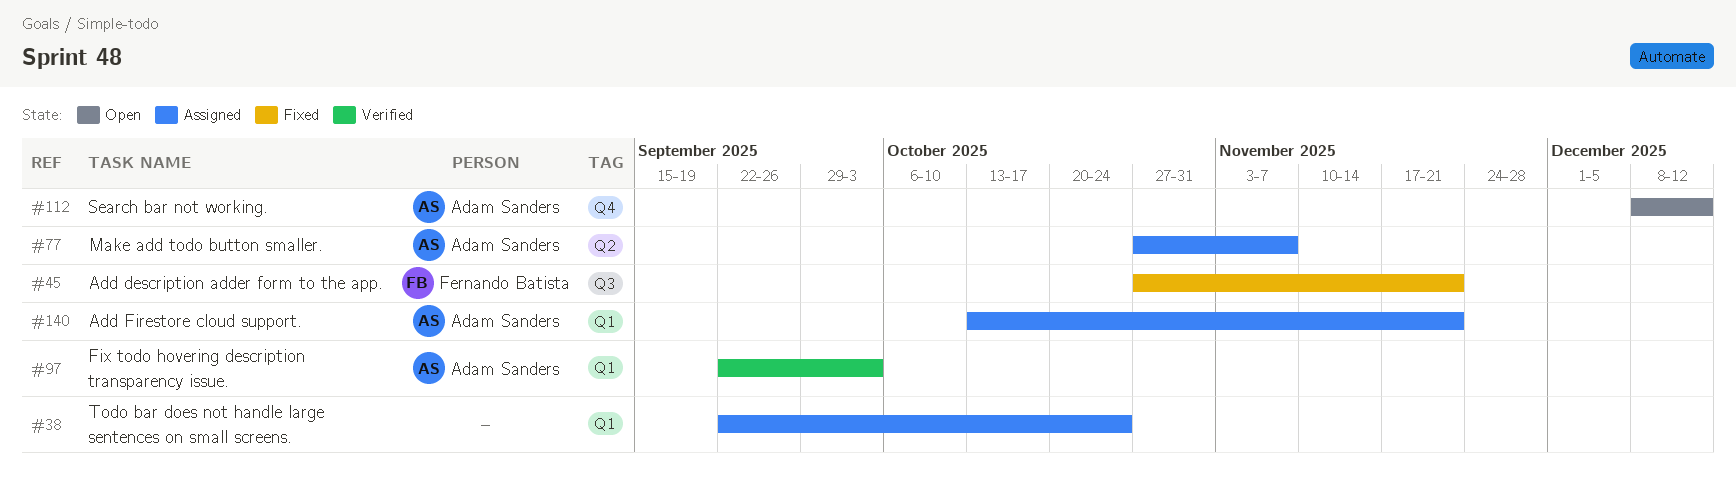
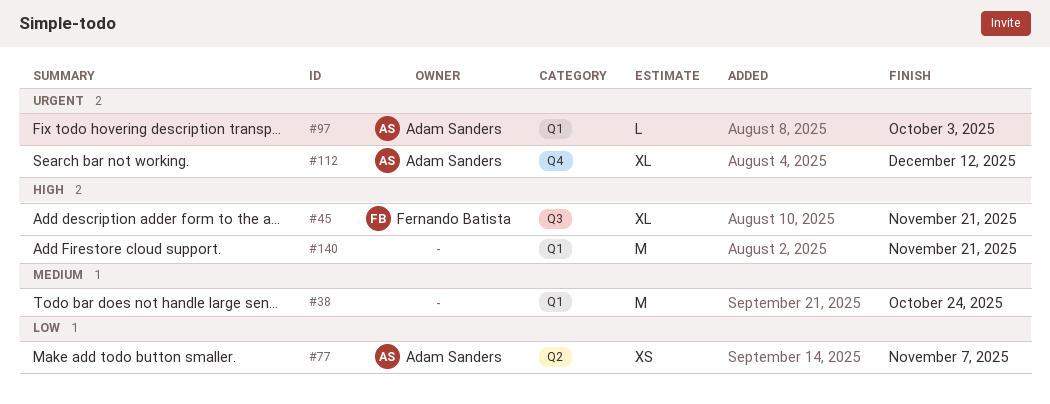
#140, owner: Adam Sanders -> none

